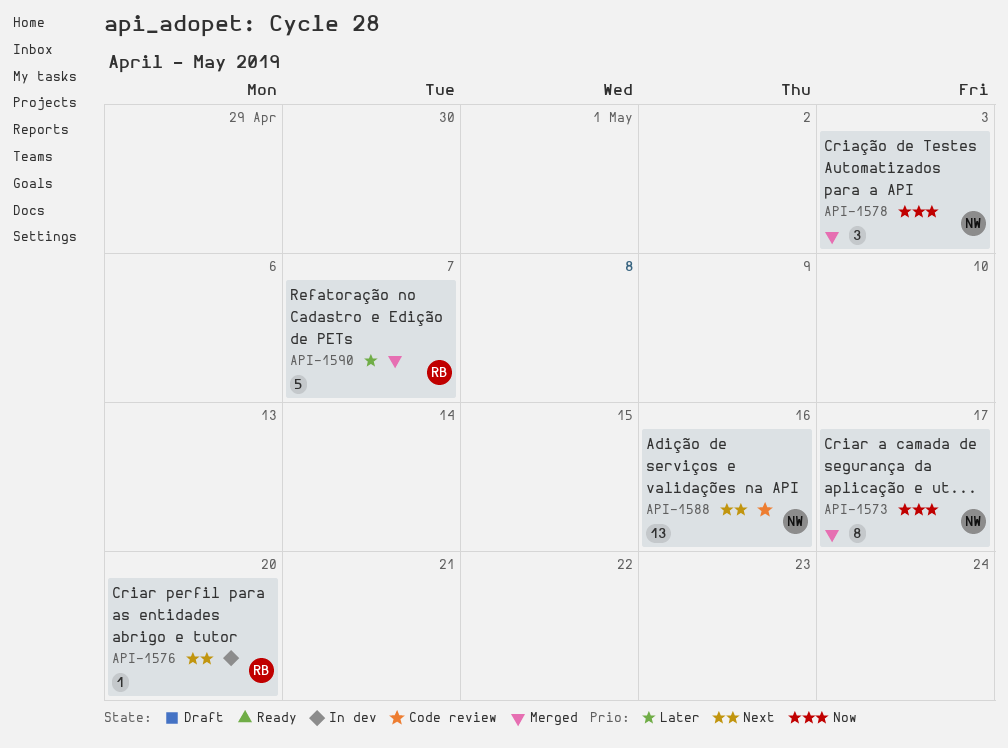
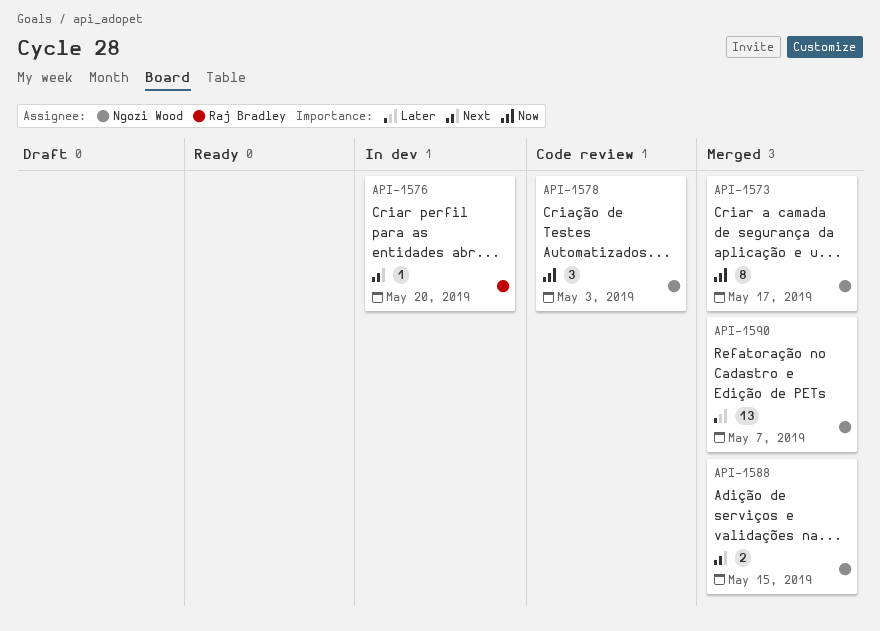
API-1578, status: Merged -> Code review
API-1588, status: Code review -> Merged
API-1588, estimate: 13 -> 2
API-1588, due: May 16 -> May 15
API-1590, owner: Raj Bradley -> Ngozi Wood
API-1590, estimate: 5 -> 13

